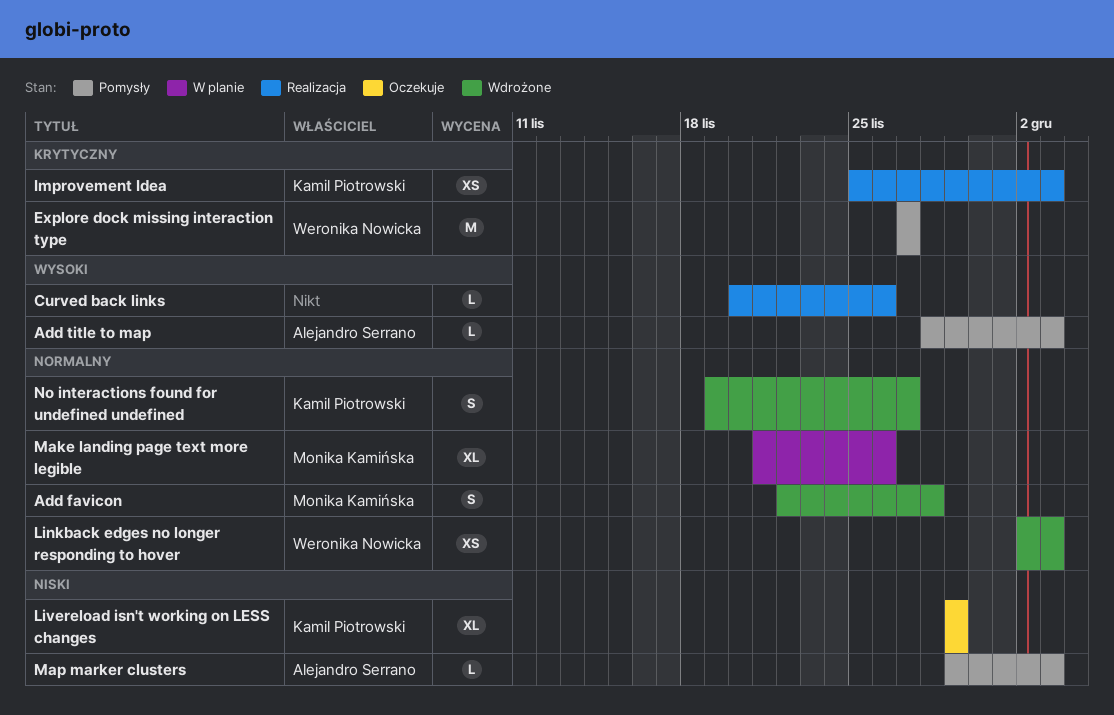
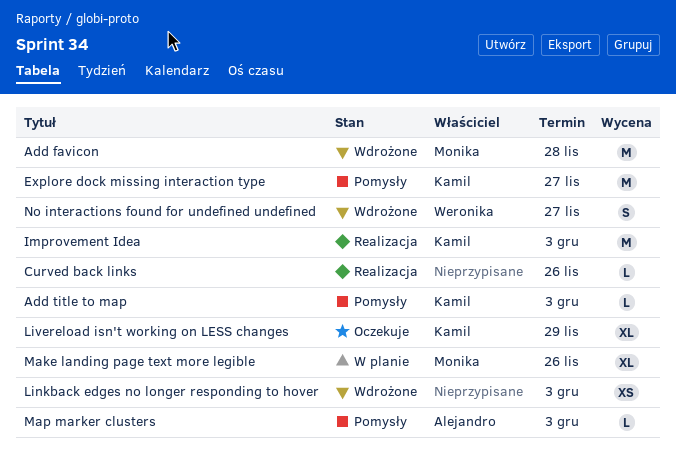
Add favicon, estimate: S -> M
Add title to map, owner: Alejandro Serrano -> Kamil Piotrowski
Explore dock missing interaction type, owner: Weronika Nowicka -> Kamil Piotrowski
Improvement Idea, estimate: XS -> M
Linkback edges no longer responding to hover, owner: Weronika Nowicka -> none
No interactions found for undefined undefined, owner: Kamil Piotrowski -> Weronika Nowicka

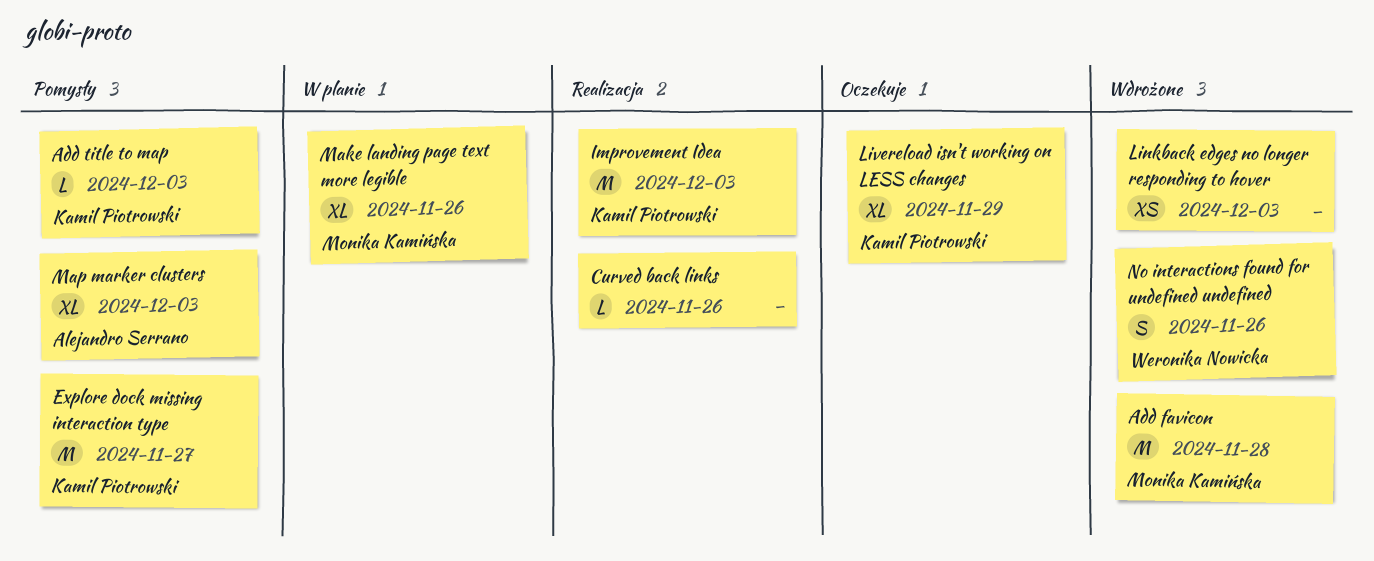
Map marker clusters, estimate: L -> XL
No interactions found for undefined undefined, due: Nov 27 -> Nov 26

